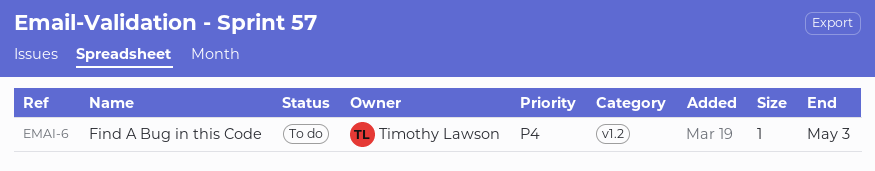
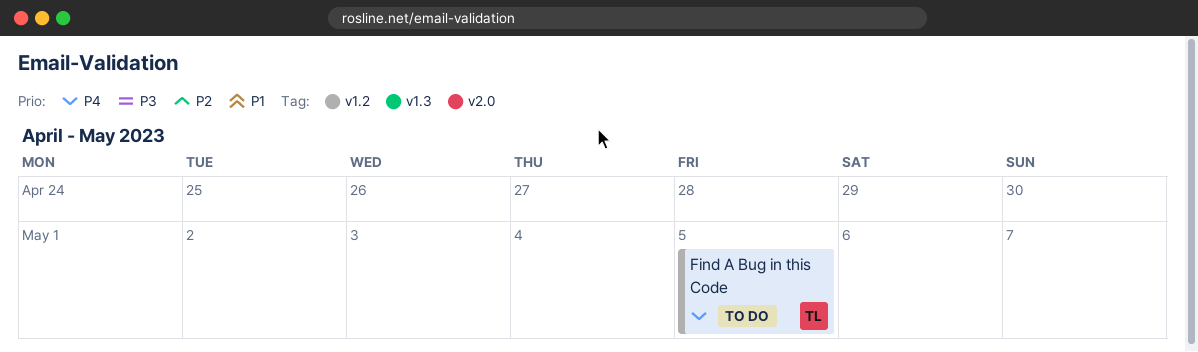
Find A Bug in this Code, due: May 3 -> May 5

